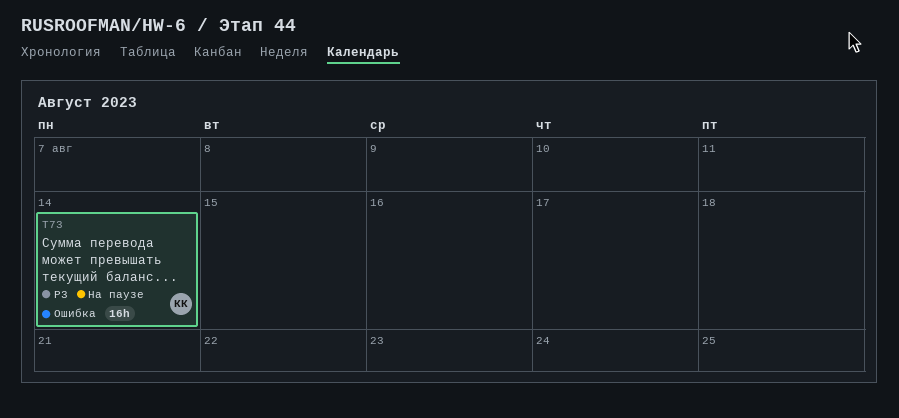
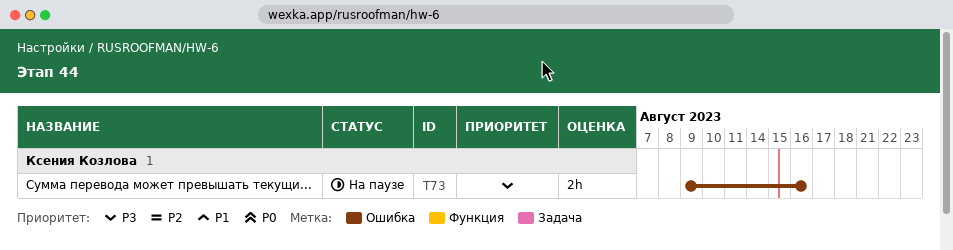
T73, estimate: 16h -> 2h
T73, due: Aug 14 -> Aug 16

